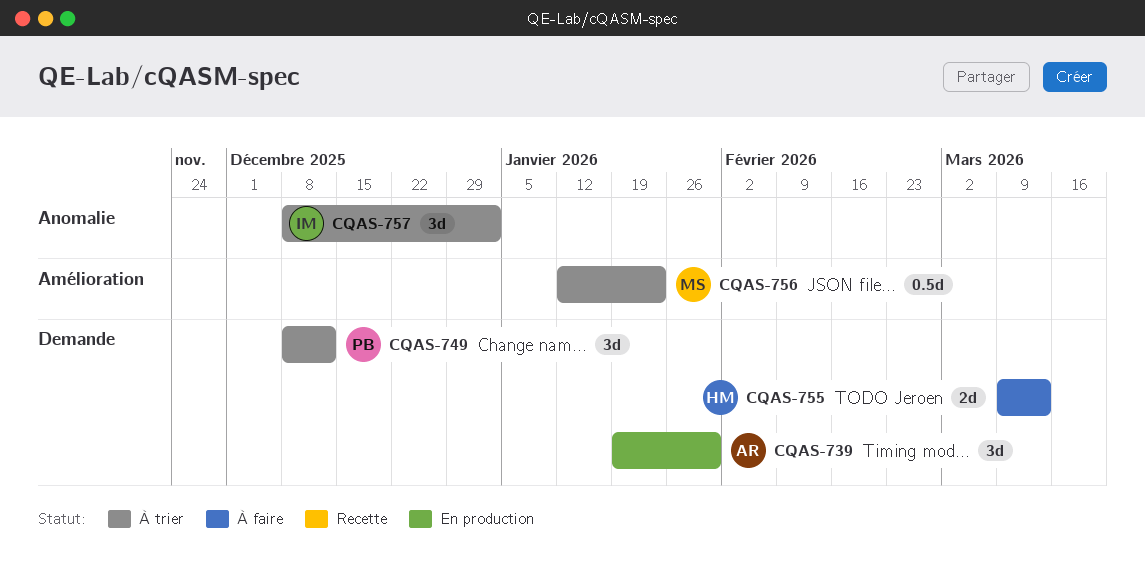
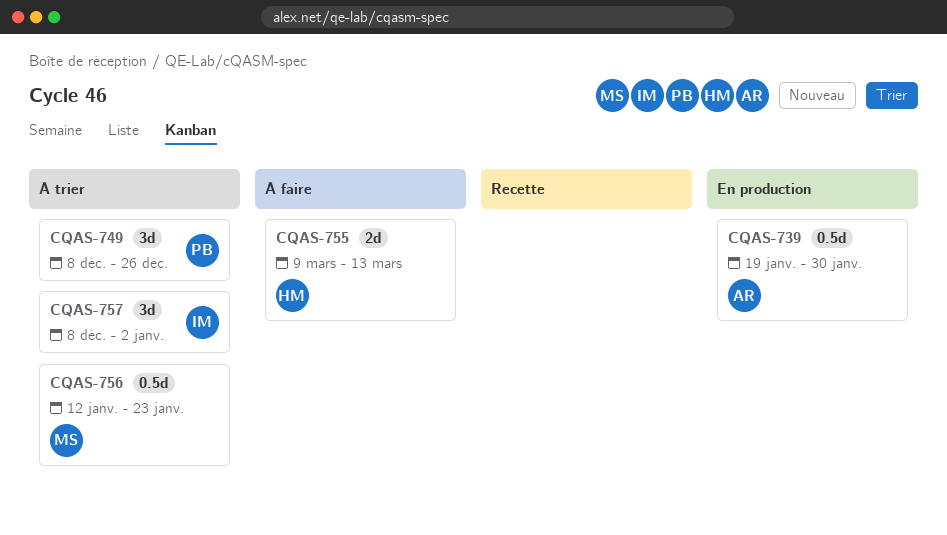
CQAS-739, estimate: 3d -> 0.5d
CQAS-749, due: Dec 12 -> Dec 26

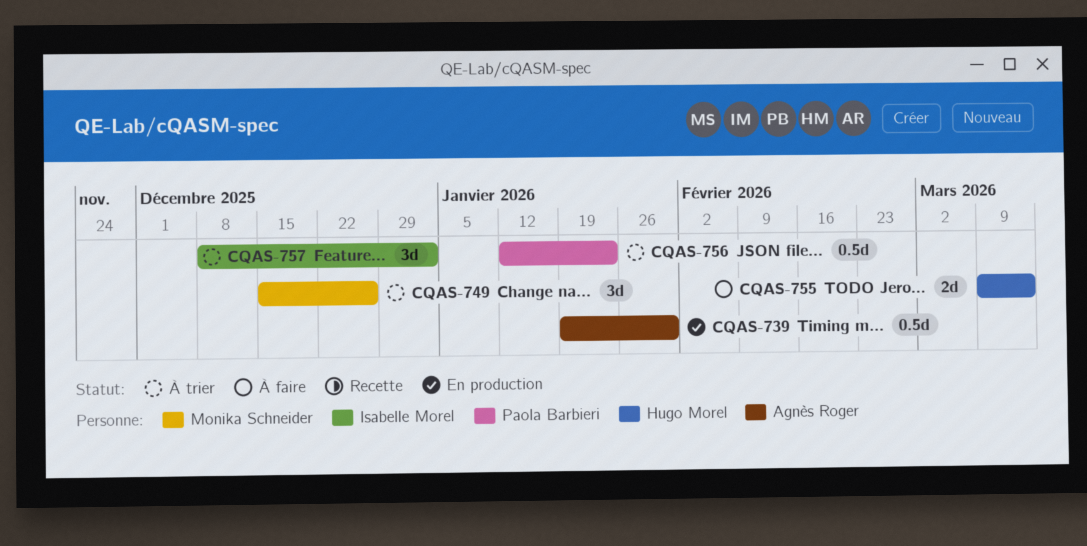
CQAS-749, owner: Paola Barbieri -> Monika Schneider
CQAS-749, start: Dec 8 -> Dec 15
CQAS-756, owner: Monika Schneider -> Paola Barbieri

